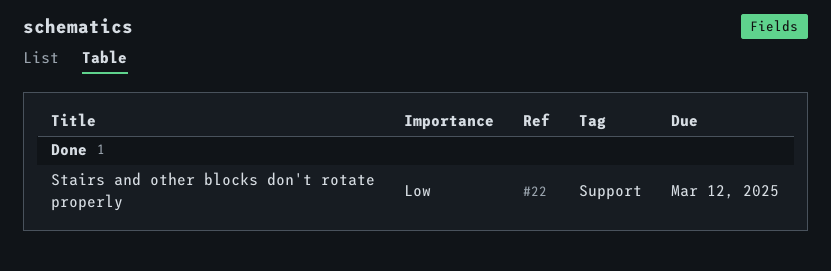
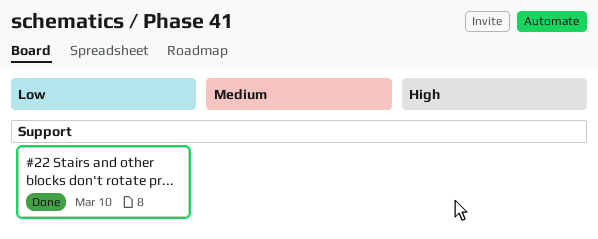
#22, due: Mar 12 -> Mar 10

